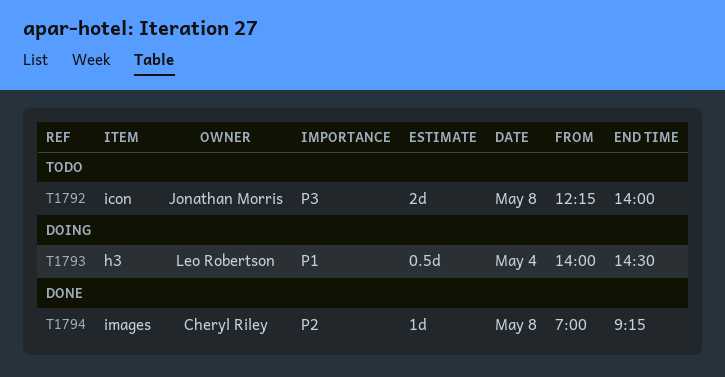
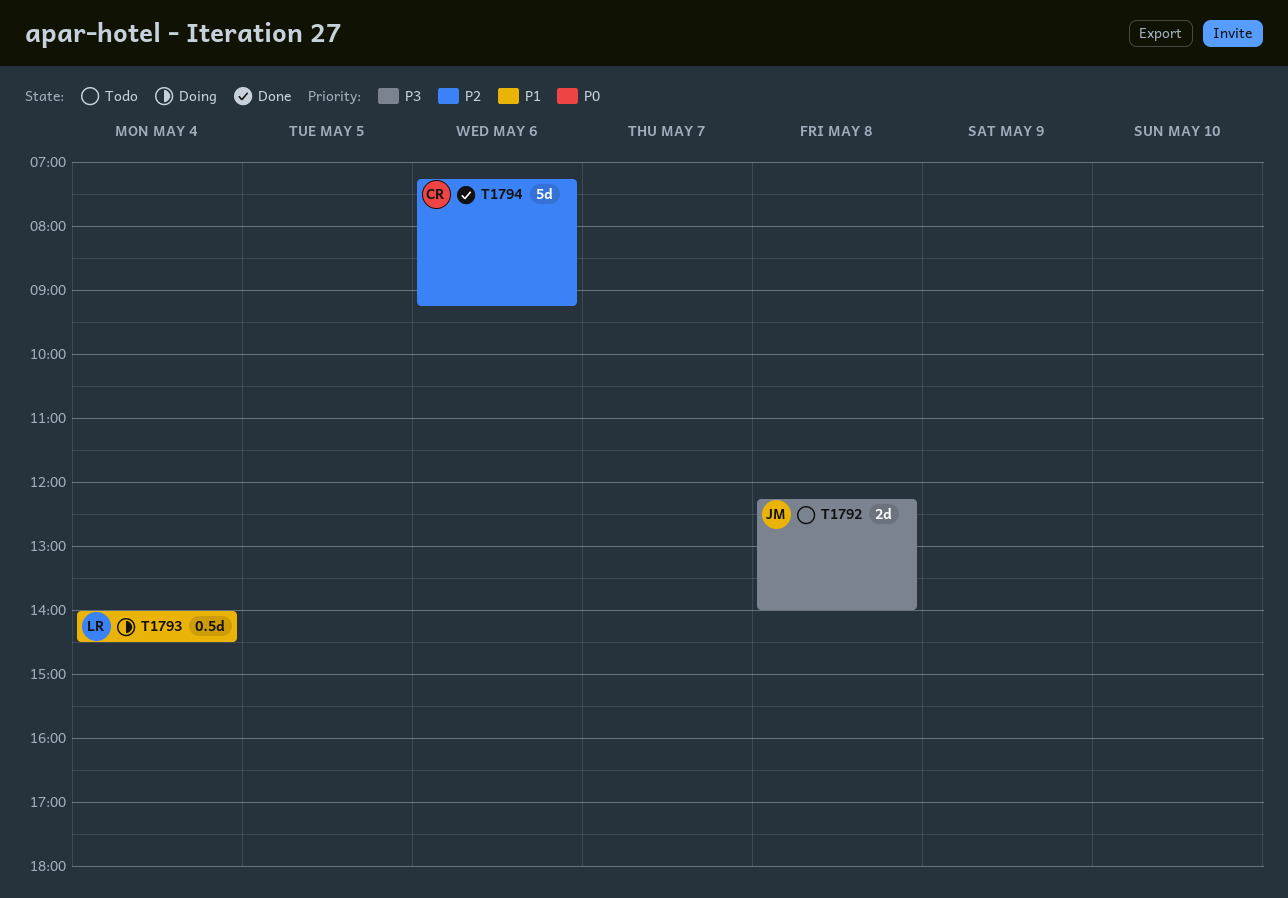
T1794, estimate: 1d -> 5d
T1794, day: May 8 -> May 6
T1794, begins: 07:00 -> 07:15

